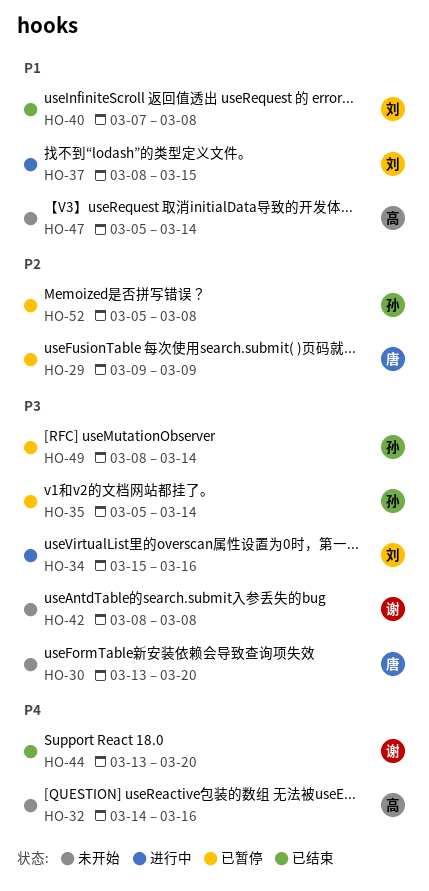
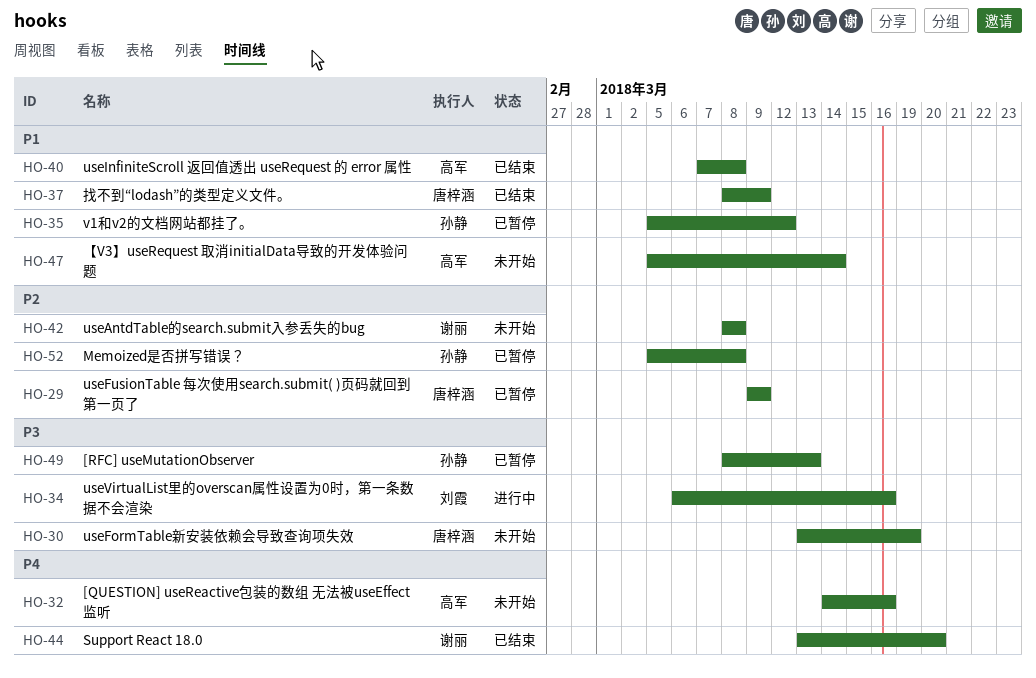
HO-30, due: Mar 20 -> Mar 19
HO-34, start: Mar 15 -> Mar 6
HO-35, priority: P3 -> P1
HO-35, due: Mar 14 -> Mar 12
HO-37, status: 进行中 -> 已结束
HO-37, owner: 刘霞 -> 唐梓涵
HO-37, due: Mar 15 -> Mar 9
HO-40, owner: 刘霞 -> 高军
HO-42, priority: P3 -> P2
HO-49, due: Mar 14 -> Mar 13

